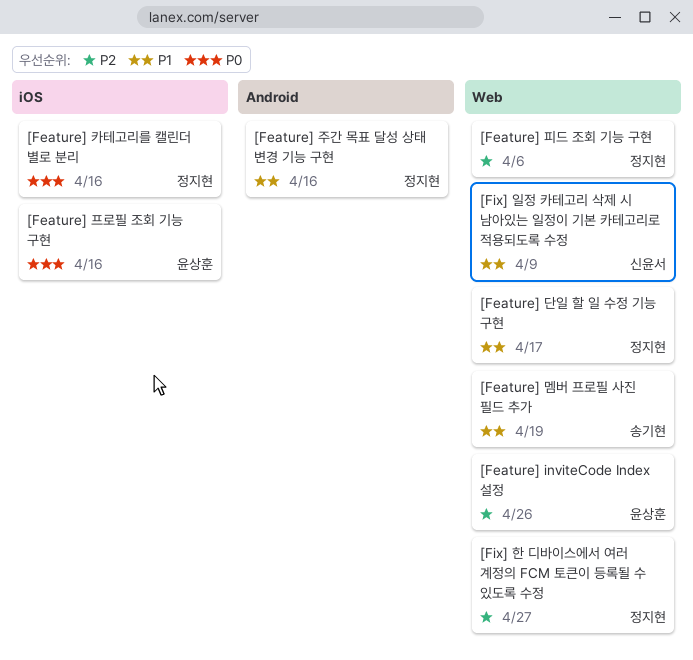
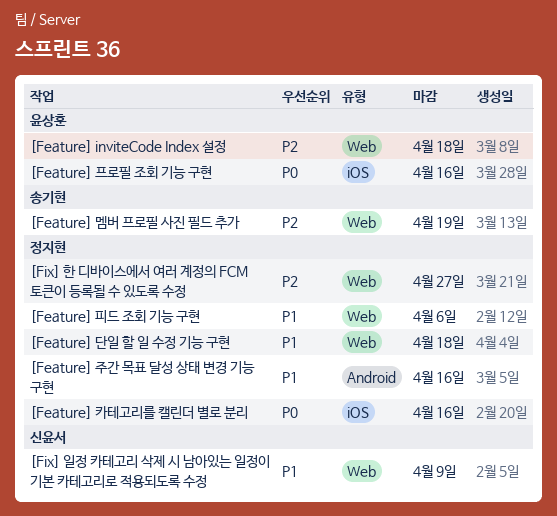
[Feature] inviteCode Index 설정, due: Apr 26 -> Apr 18
[Feature] 단일 할 일 수정 기능 구현, due: Apr 17 -> Apr 18
[Feature] 멤버 프로필 사진 필드 추가, priority: P1 -> P2
[Feature] 피드 조회 기능 구현, priority: P2 -> P1

